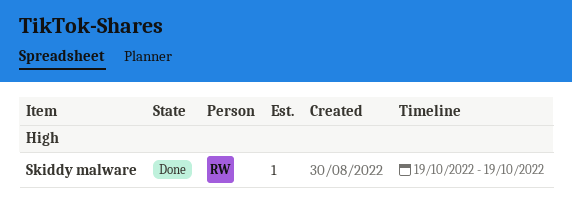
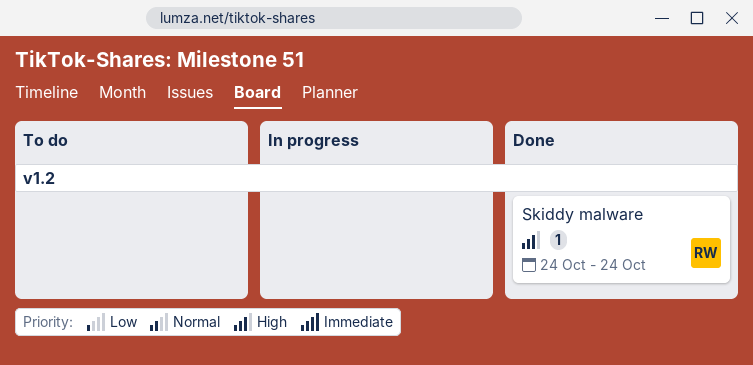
Skiddy malware, start: Oct 19 -> Oct 24
Skiddy malware, due: Oct 19 -> Oct 24

